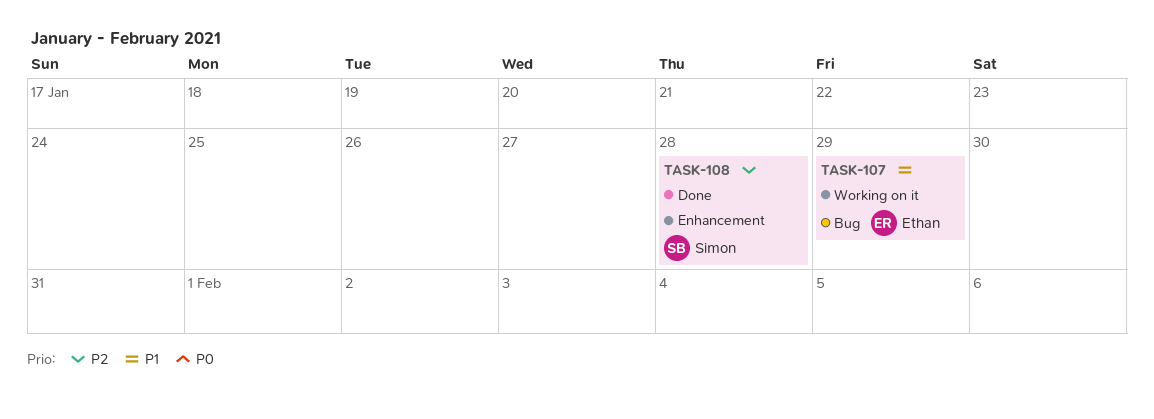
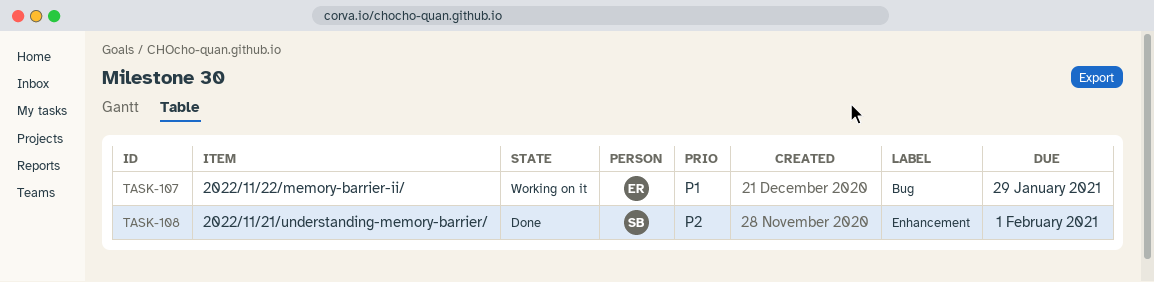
TASK-108, due: Jan 28 -> Feb 1

